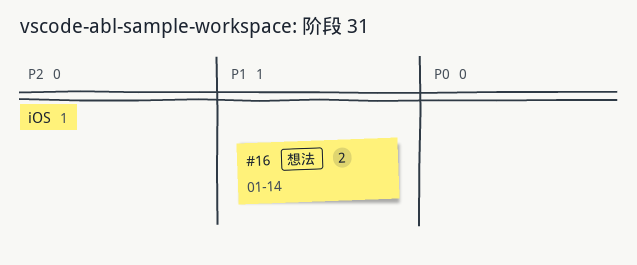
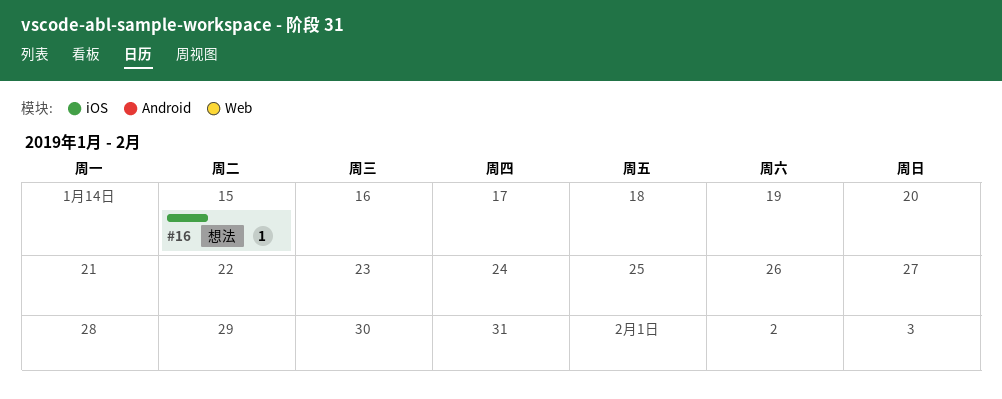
#16, estimate: 2 -> 1
#16, due: Jan 14 -> Jan 15

